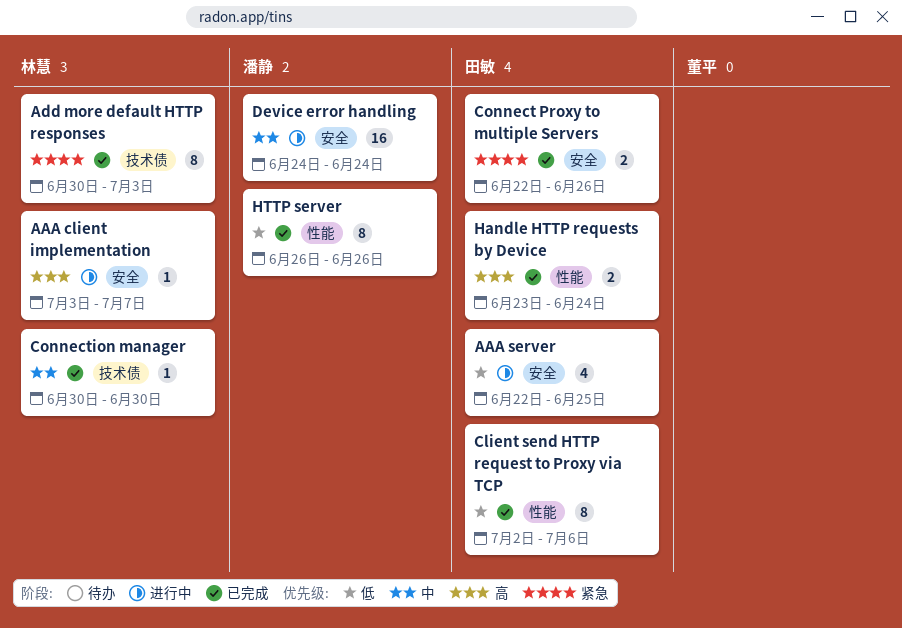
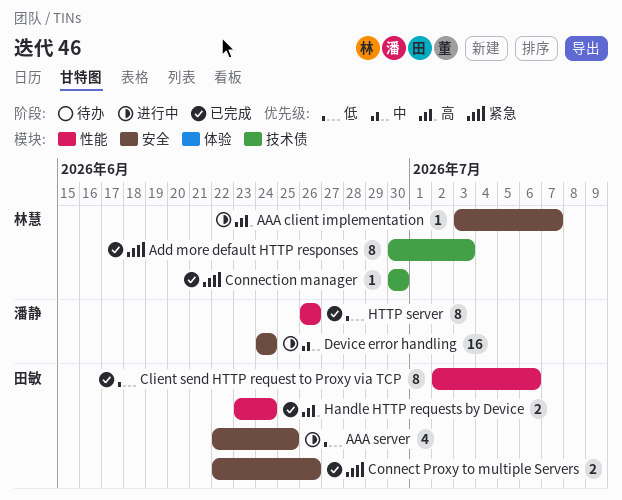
Connection manager, priority: 中 -> 紧急

